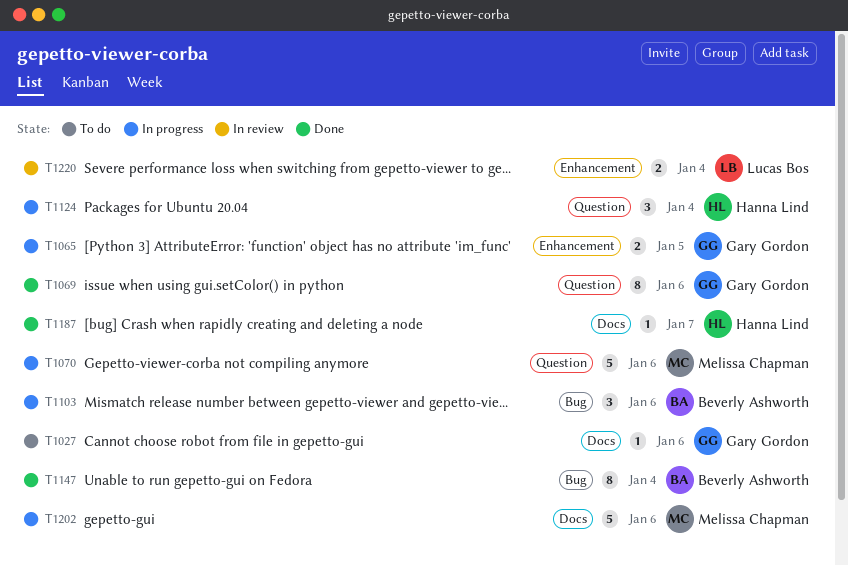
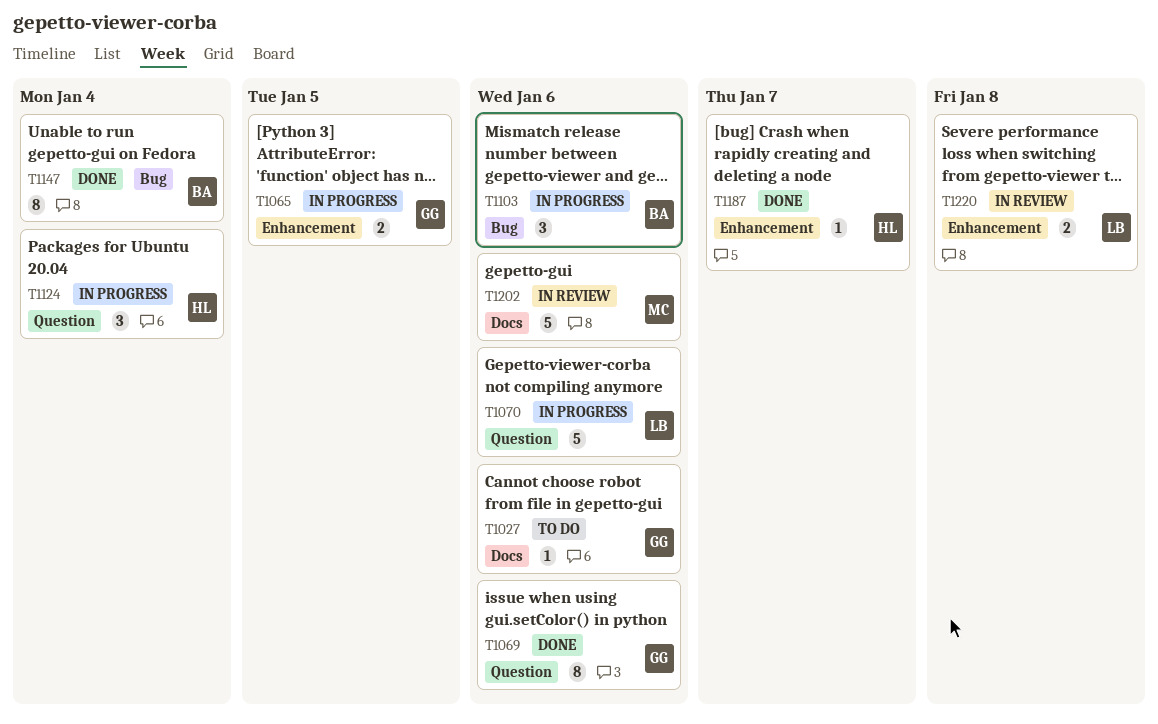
T1070, owner: Melissa Chapman -> Lucas Bos
T1187, label: Docs -> Enhancement
T1202, status: In progress -> In review
T1220, due: Jan 4 -> Jan 8

